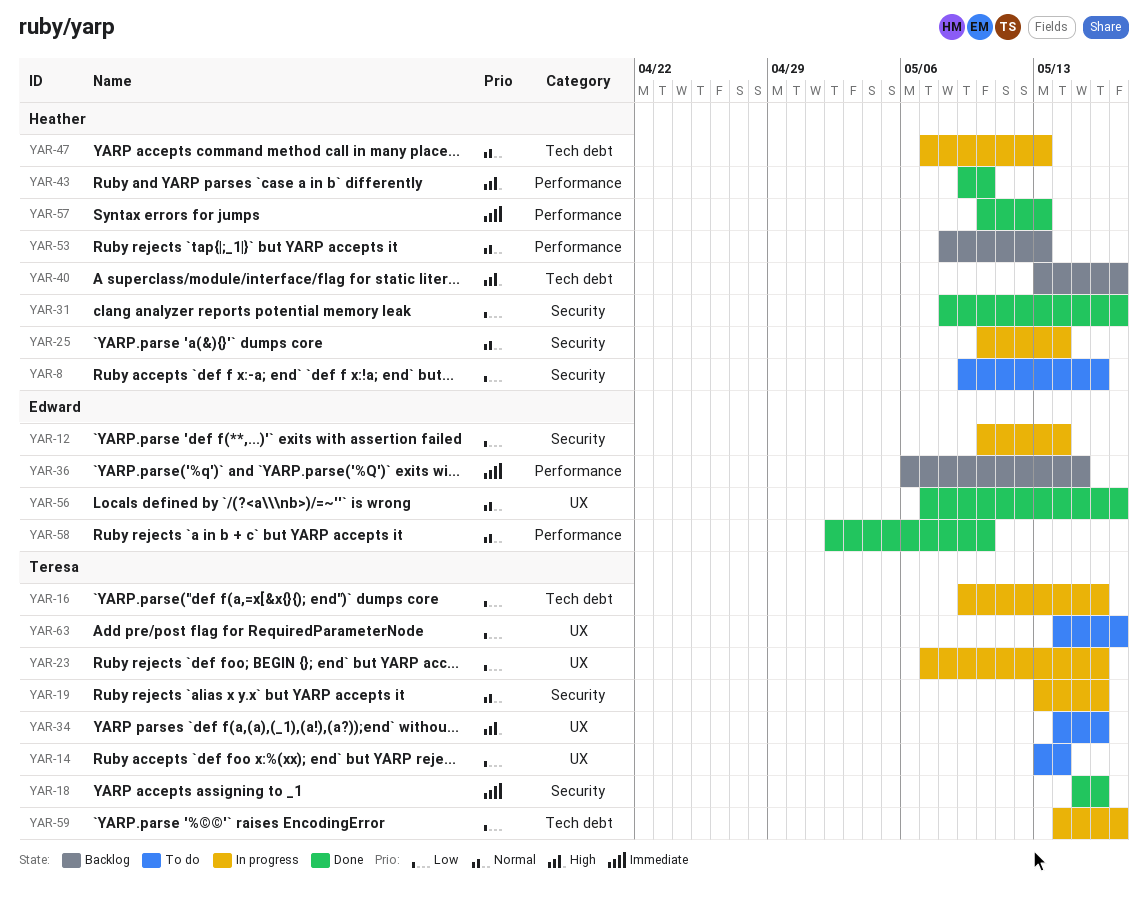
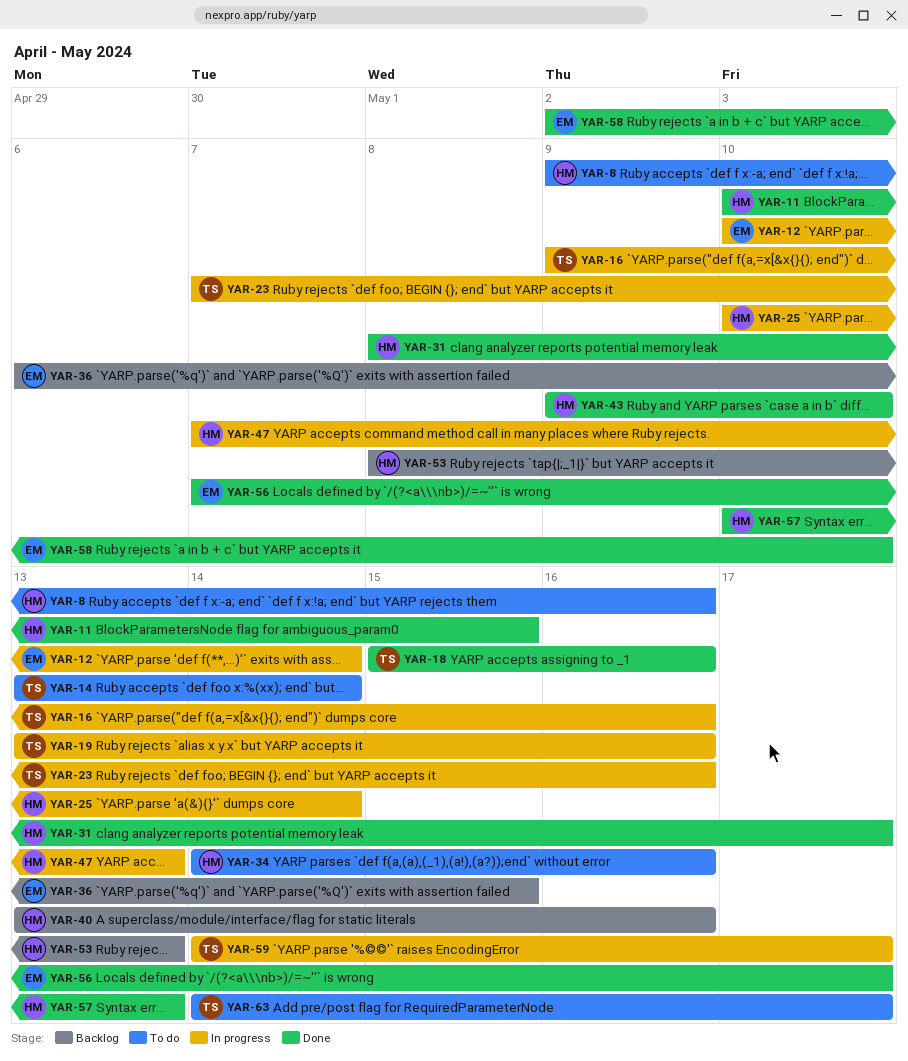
YAR-11: none -> present
YAR-34, owner: Teresa -> Heather
YAR-40, due: May 17 -> May 16

